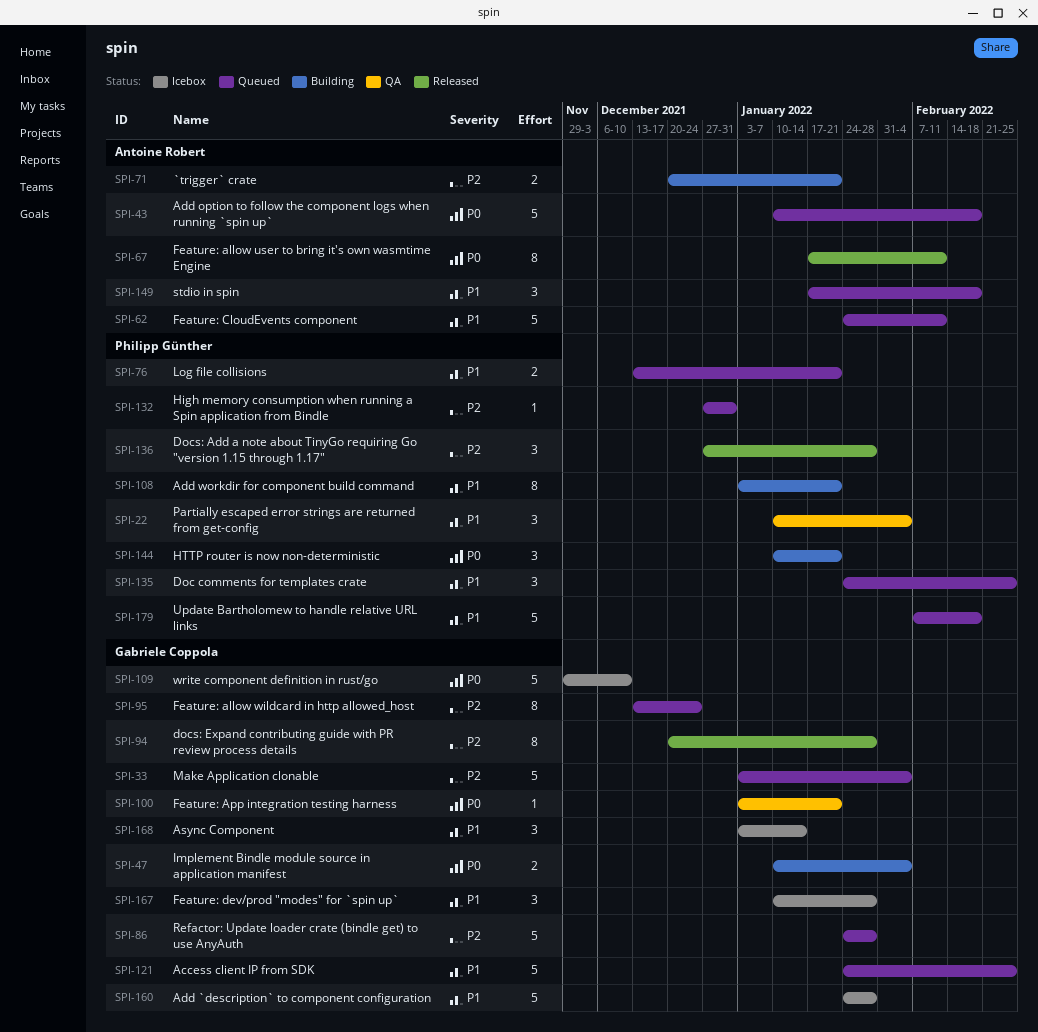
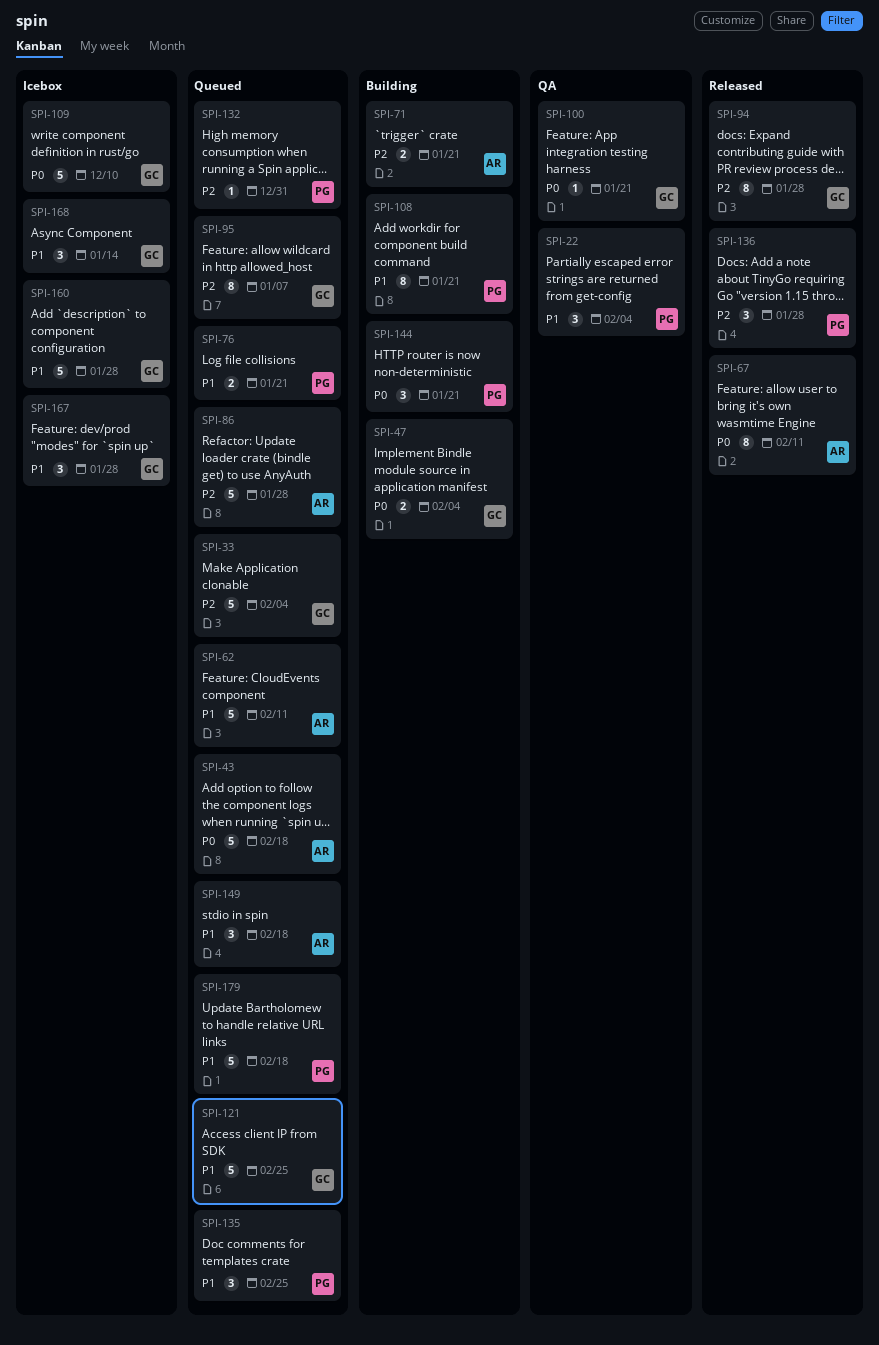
SPI-86, owner: Gabriele Coppola -> Antoine Robert
SPI-95, due: Dec 24 -> Jan 7

